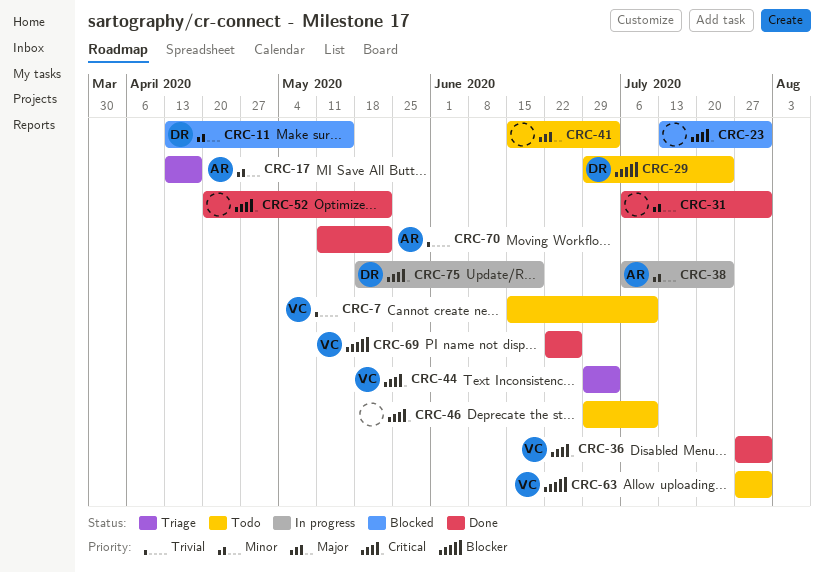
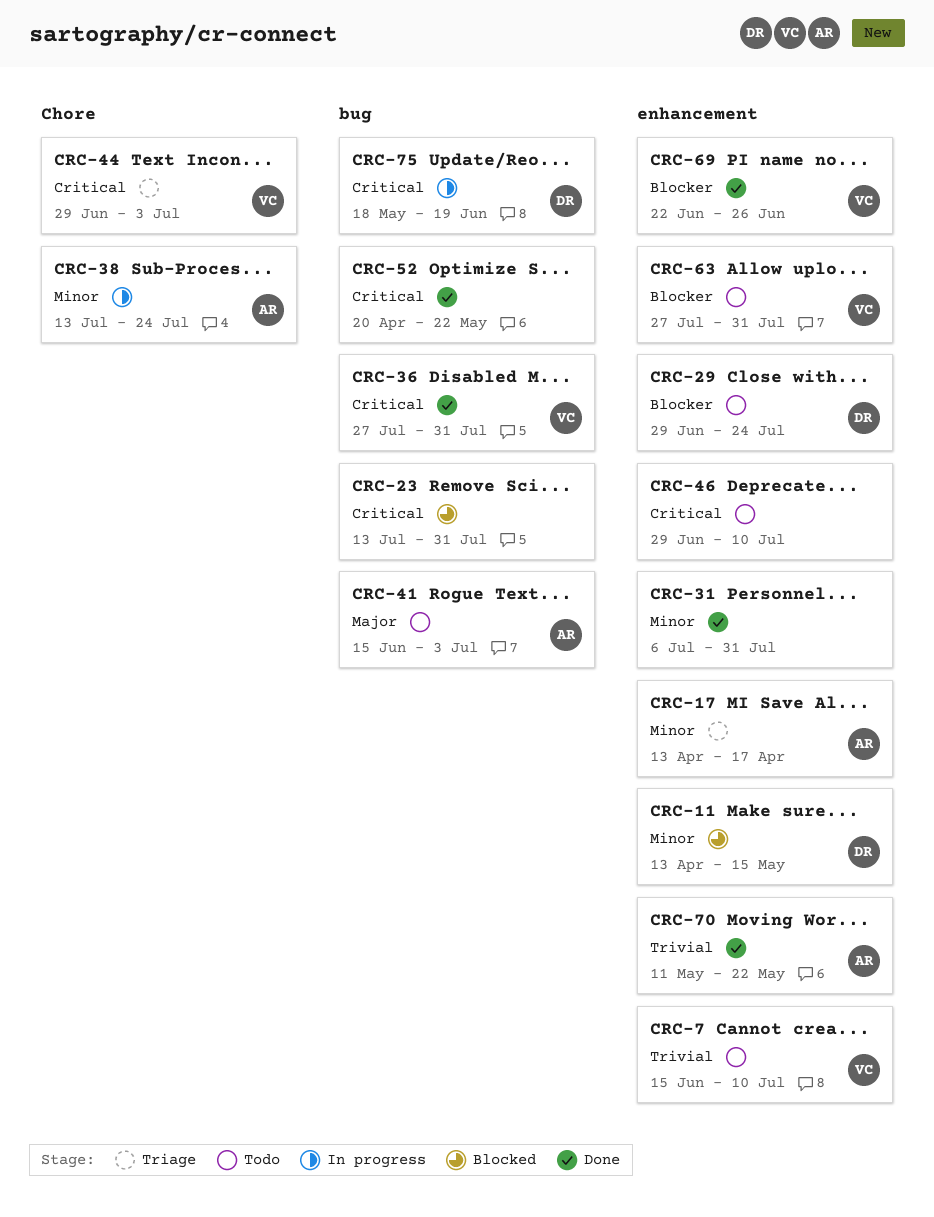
CRC-38, start: Jul 6 -> Jul 13
CRC-41, owner: none -> AR

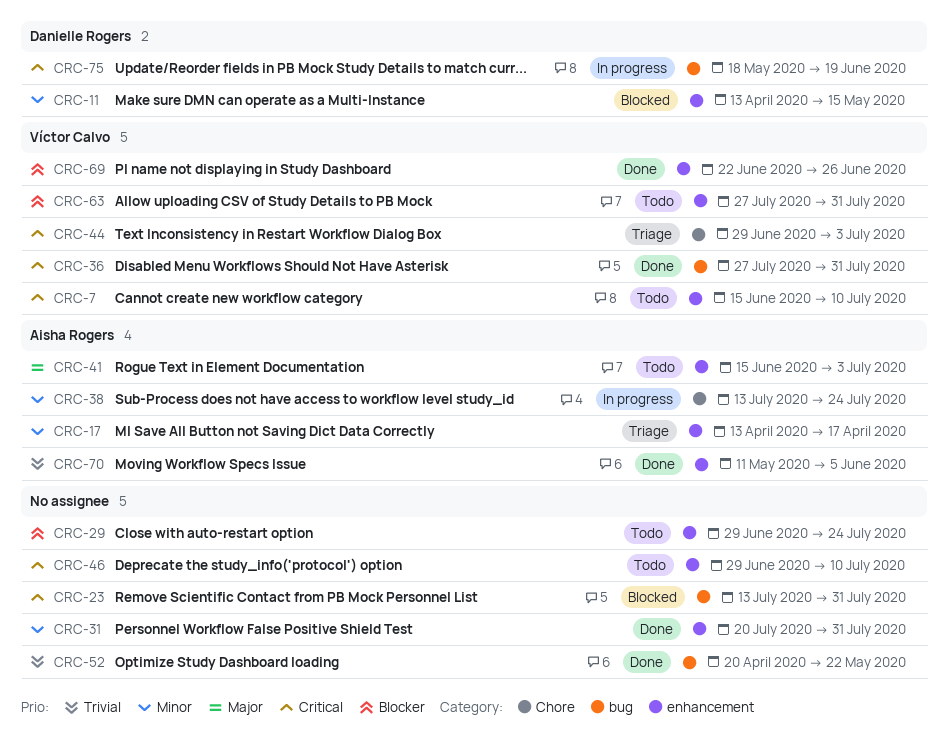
CRC-7, priority: Trivial -> Critical
CRC-29, owner: Danielle Rogers -> none
CRC-31, start: Jul 6 -> Jul 20
CRC-41, label: bug -> enhancement
CRC-52, priority: Critical -> Trivial
CRC-70, due: May 22 -> Jun 5

